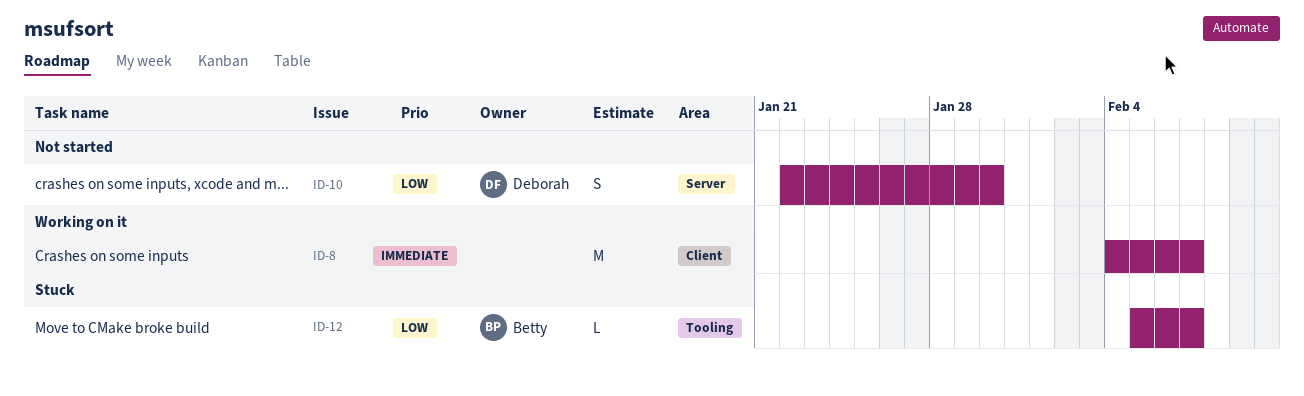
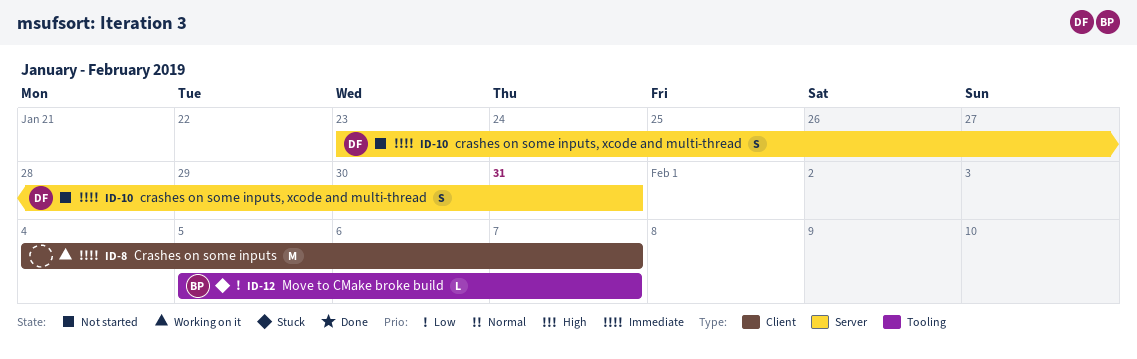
ID-10, priority: Low -> Immediate
ID-10, start: Jan 22 -> Jan 23
ID-10, due: Jan 30 -> Jan 31

